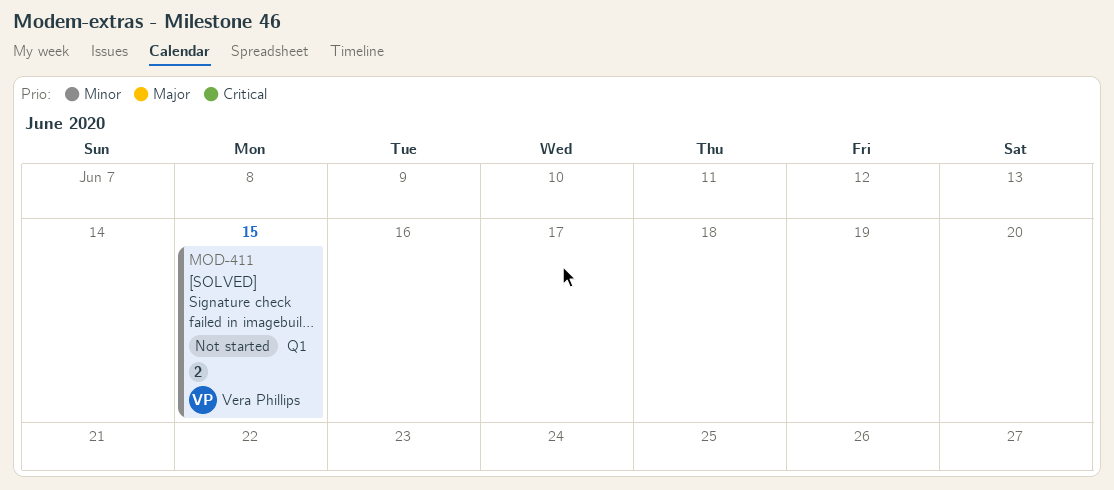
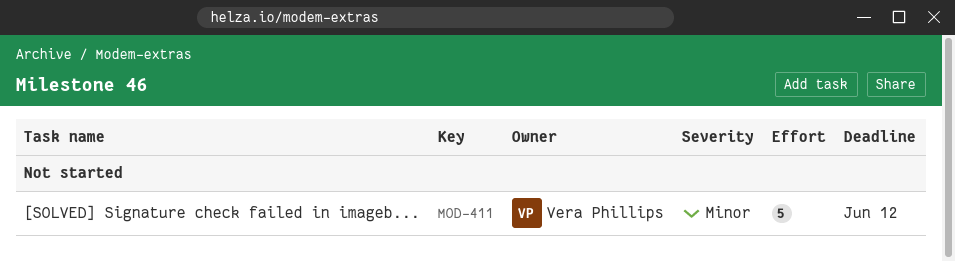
MOD-411, estimate: 2 -> 5
MOD-411, due: Jun 15 -> Jun 12

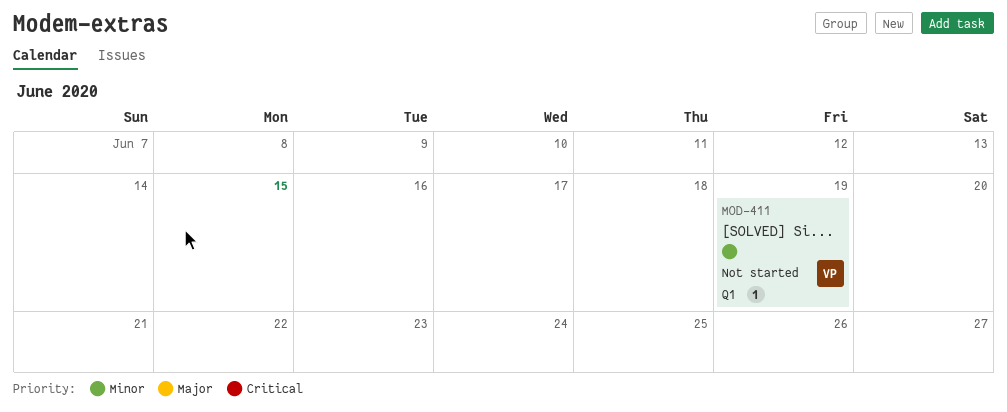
MOD-411, estimate: 5 -> 1
MOD-411, due: Jun 12 -> Jun 19

